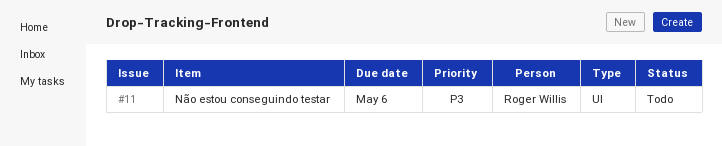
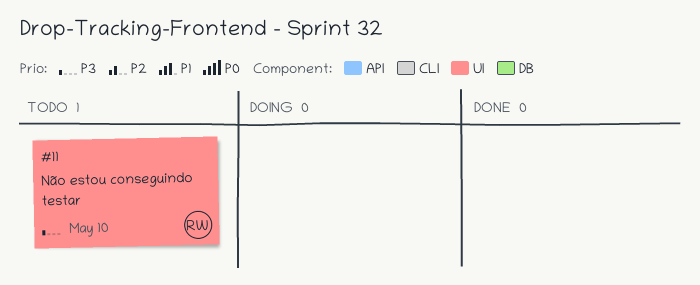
#11, due: May 6 -> May 10

